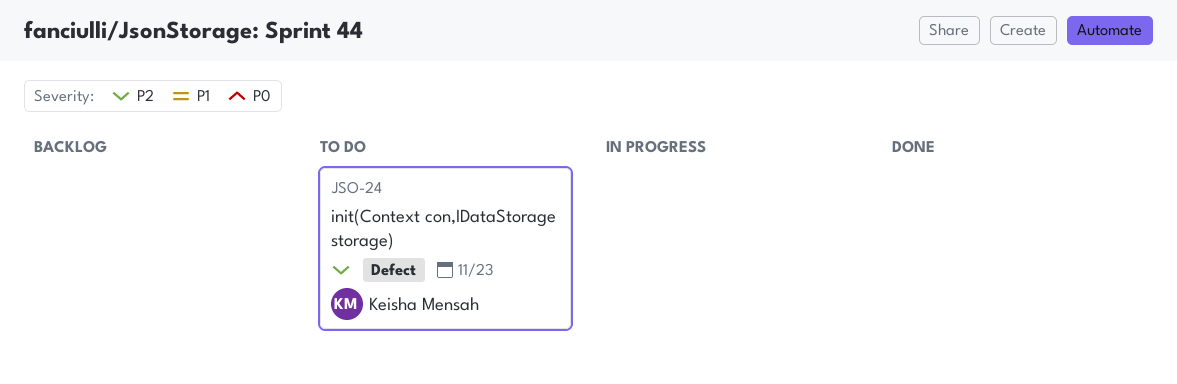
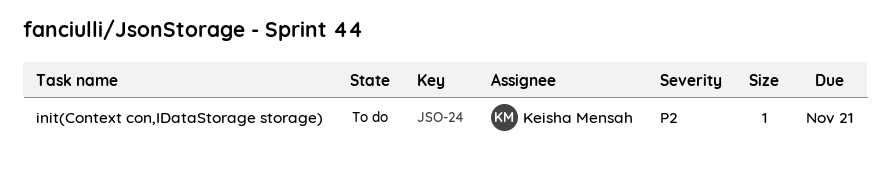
JSO-24, due: Nov 23 -> Nov 21

